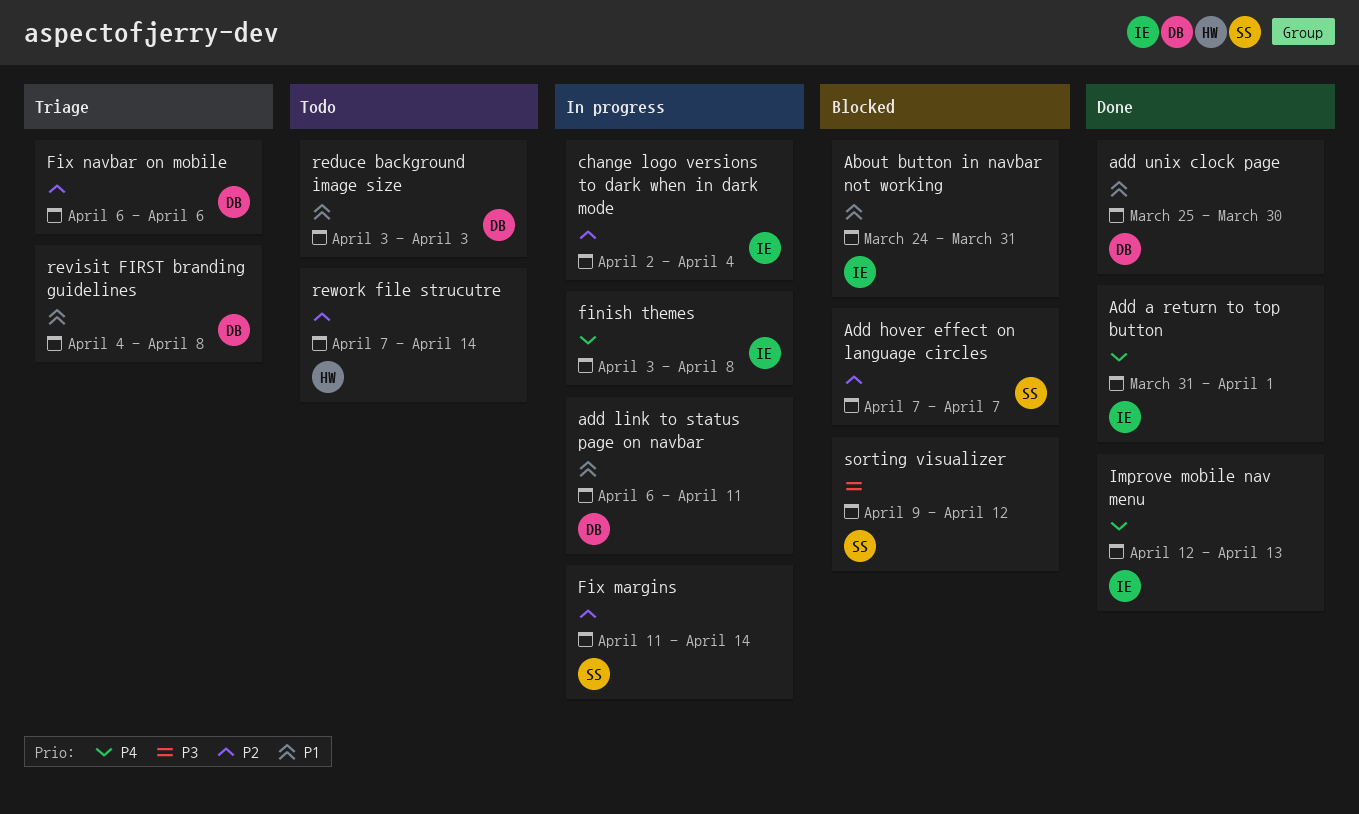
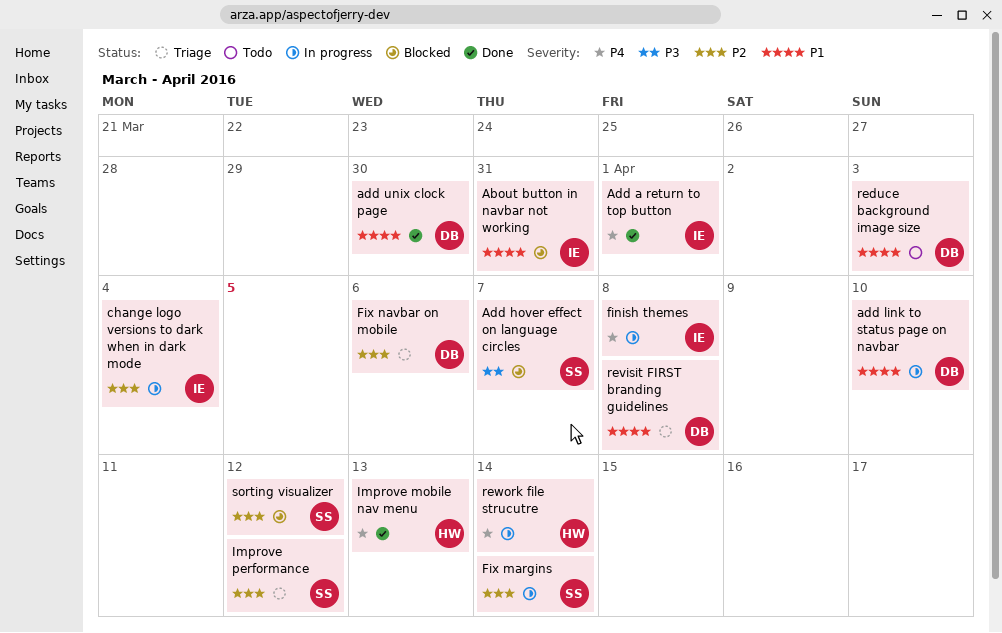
Add hover effect on language circles, priority: P2 -> P3
add link to status page on navbar, due: Apr 11 -> Apr 10
Improve mobile nav menu, owner: IE -> HW
Improve performance: none -> present
rework file strucutre, status: Todo -> In progress
rework file strucutre, priority: P2 -> P4
sorting visualizer, priority: P3 -> P2

